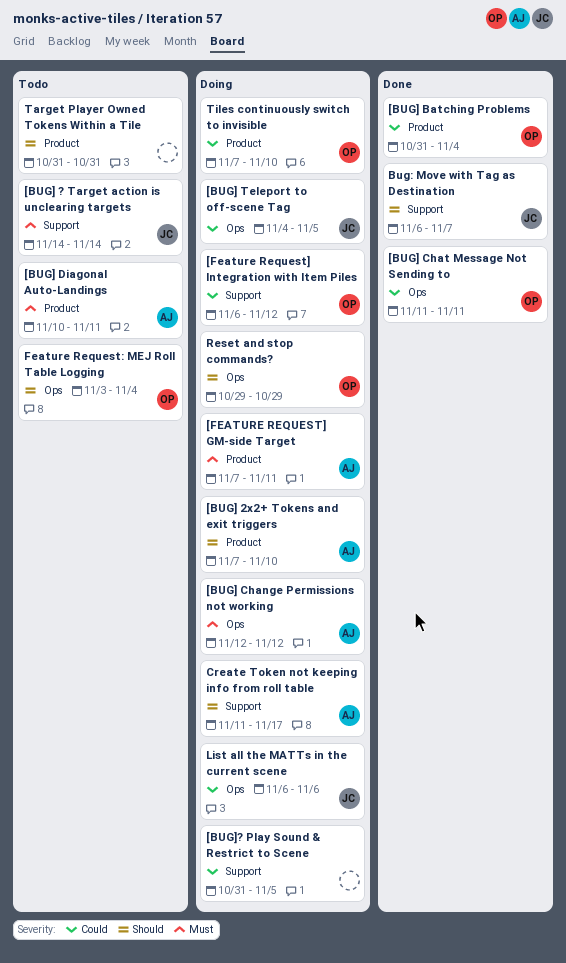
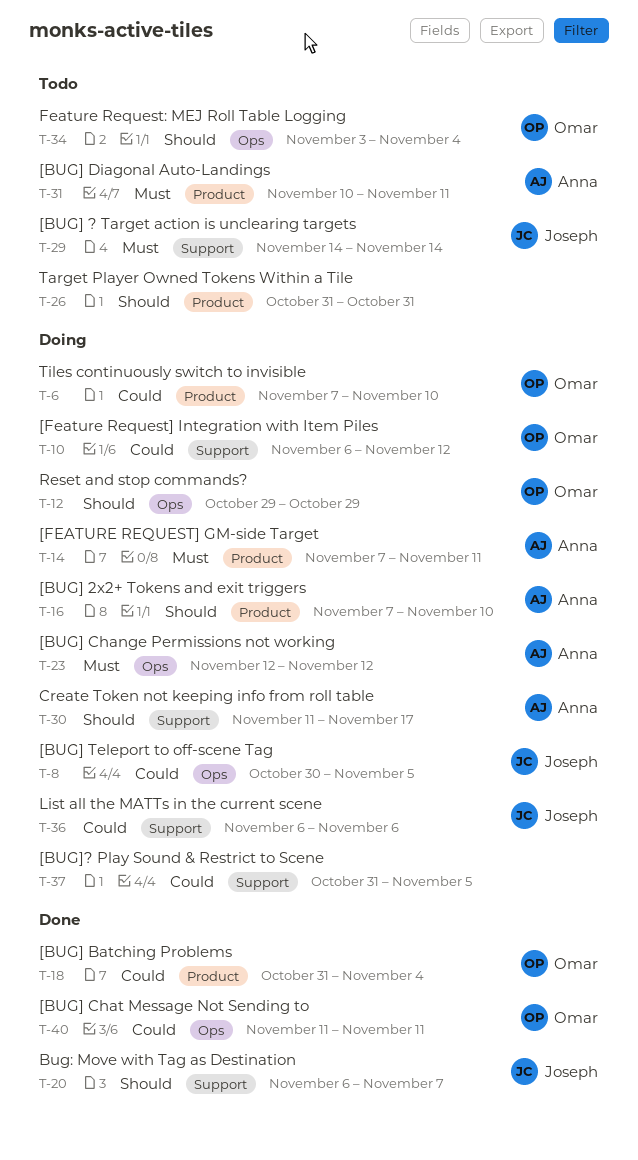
[BUG] Teleport to off-scene Tag, start: Nov 4 -> Oct 30
List all the MATTs in the current scene, label: Ops -> Support

